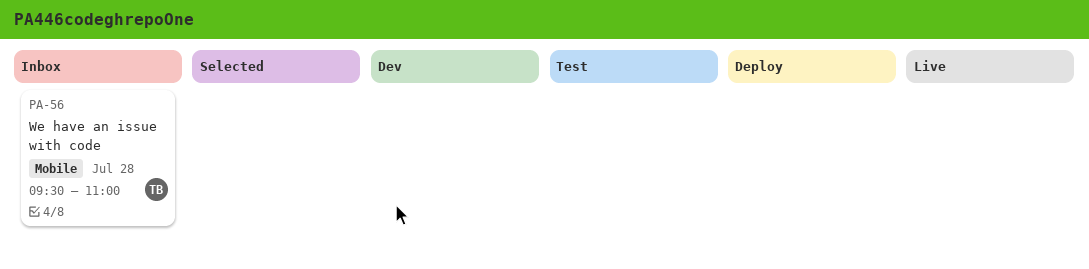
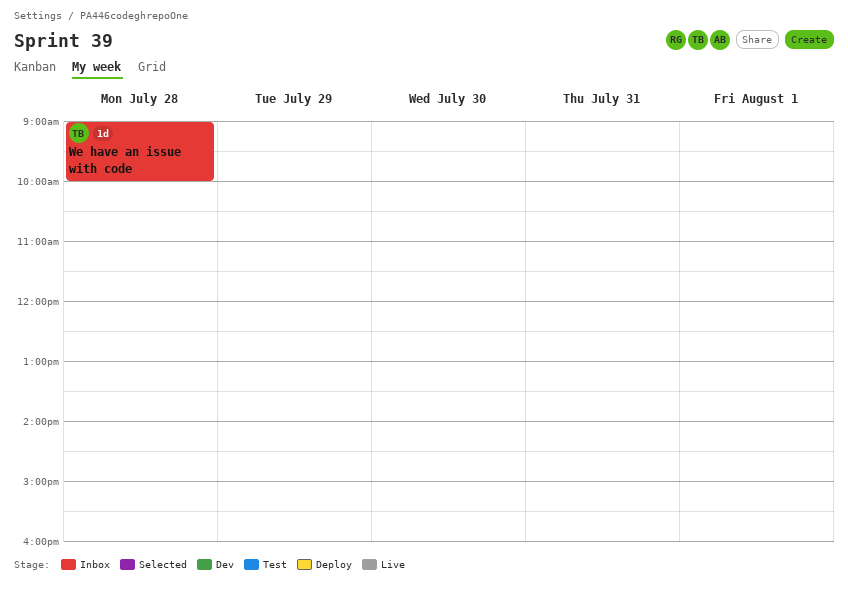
We have an issue with code, begins: 09:30 -> 09:00
We have an issue with code, ends: 11:00 -> 10:00

